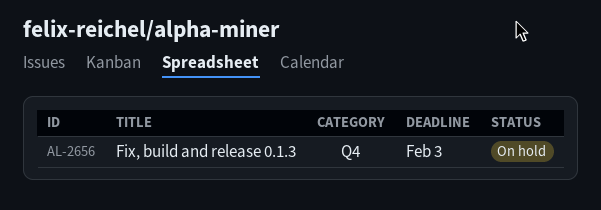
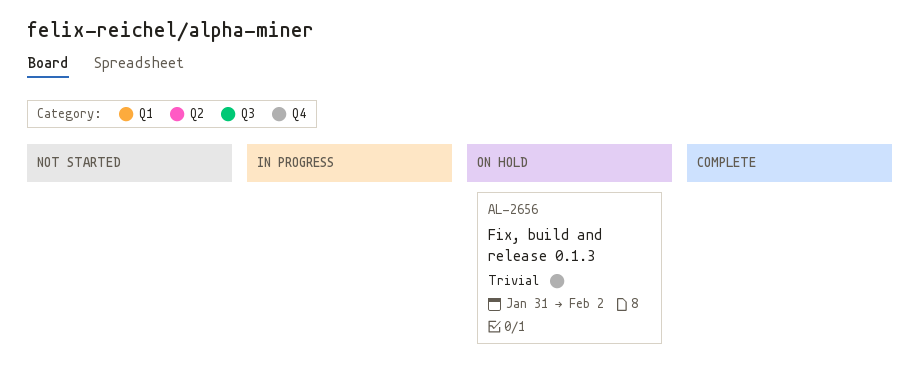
AL-2656, due: Feb 3 -> Feb 2

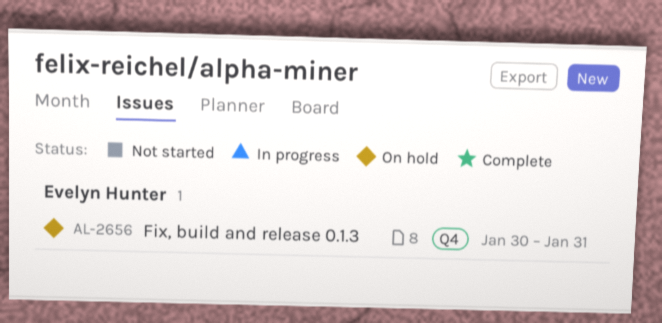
AL-2656, start: Jan 31 -> Jan 30
AL-2656, due: Feb 2 -> Jan 31

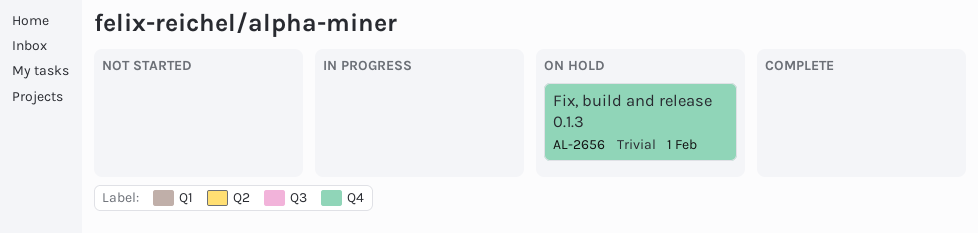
AL-2656, due: Jan 31 -> Feb 1

